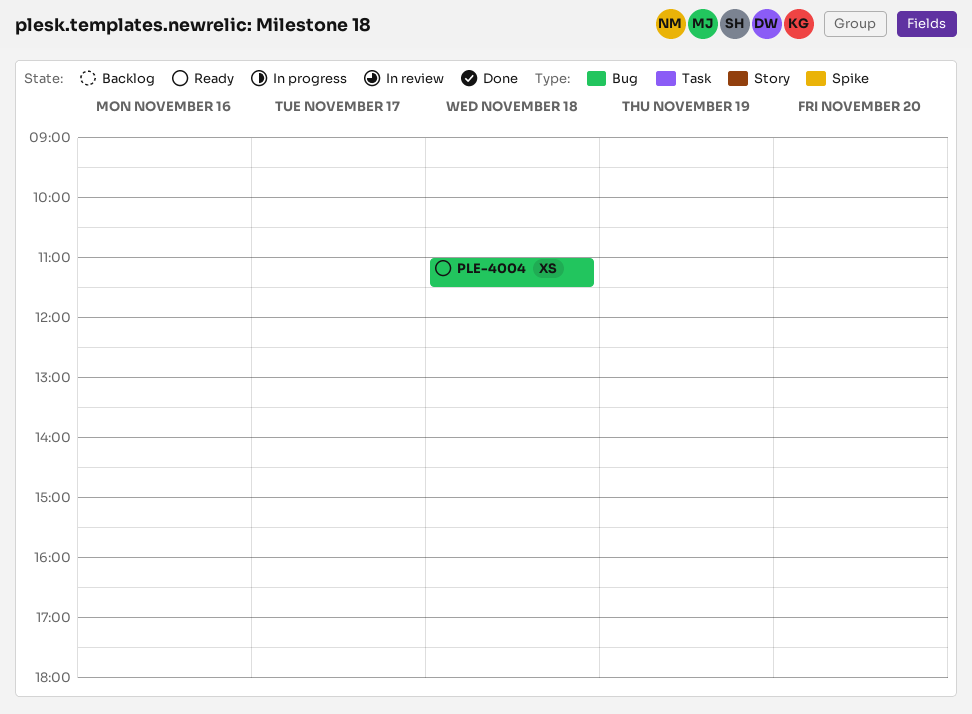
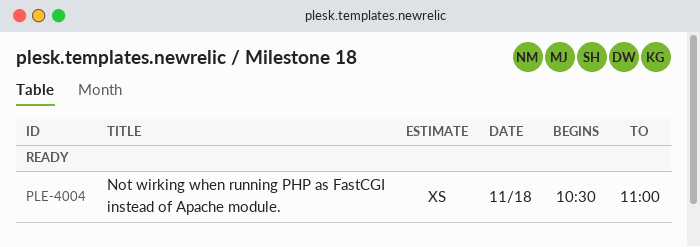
PLE-4004, begins: 11:00 -> 10:30
PLE-4004, ends: 11:30 -> 11:00

